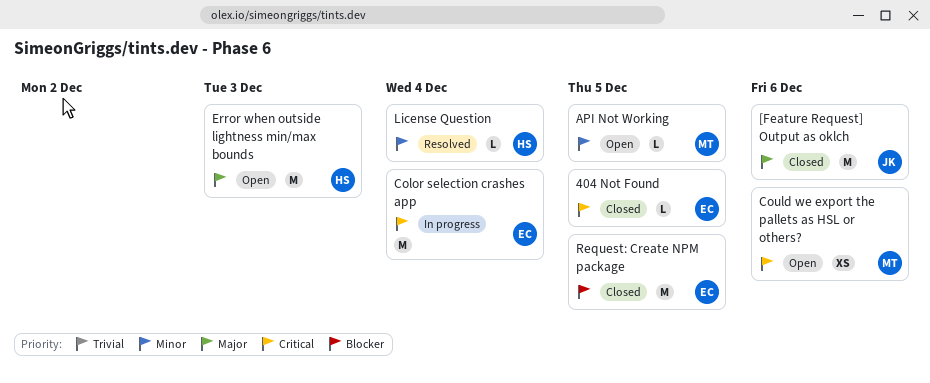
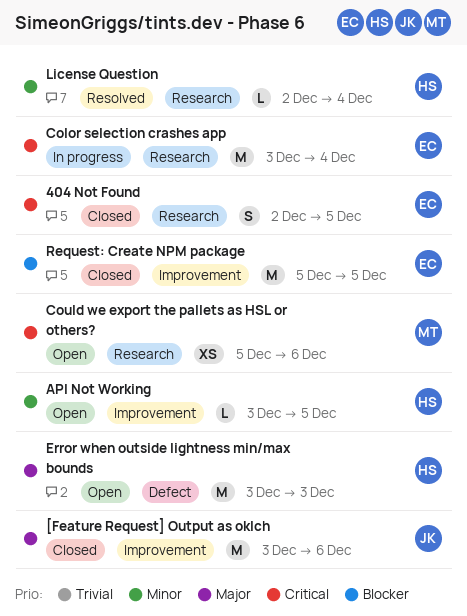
404 Not Found, estimate: L -> S
API Not Working, owner: MT -> HS

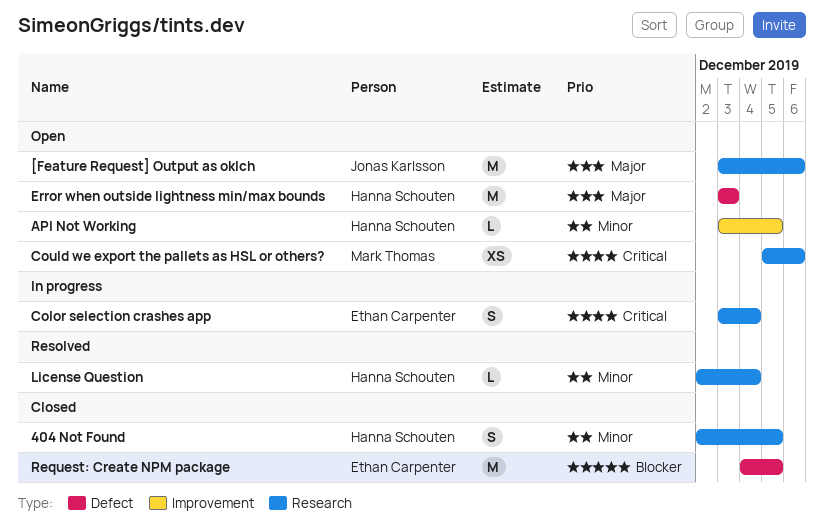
404 Not Found, owner: Ethan Carpenter -> Hanna Schouten
404 Not Found, priority: Critical -> Minor
[Feature Request] Output as oklch, status: Closed -> Open
[Feature Request] Output as oklch, label: Improvement -> Research
Color selection crashes app, estimate: M -> S
Request: Create NPM package, label: Improvement -> Defect
Request: Create NPM package, start: Dec 5 -> Dec 4

